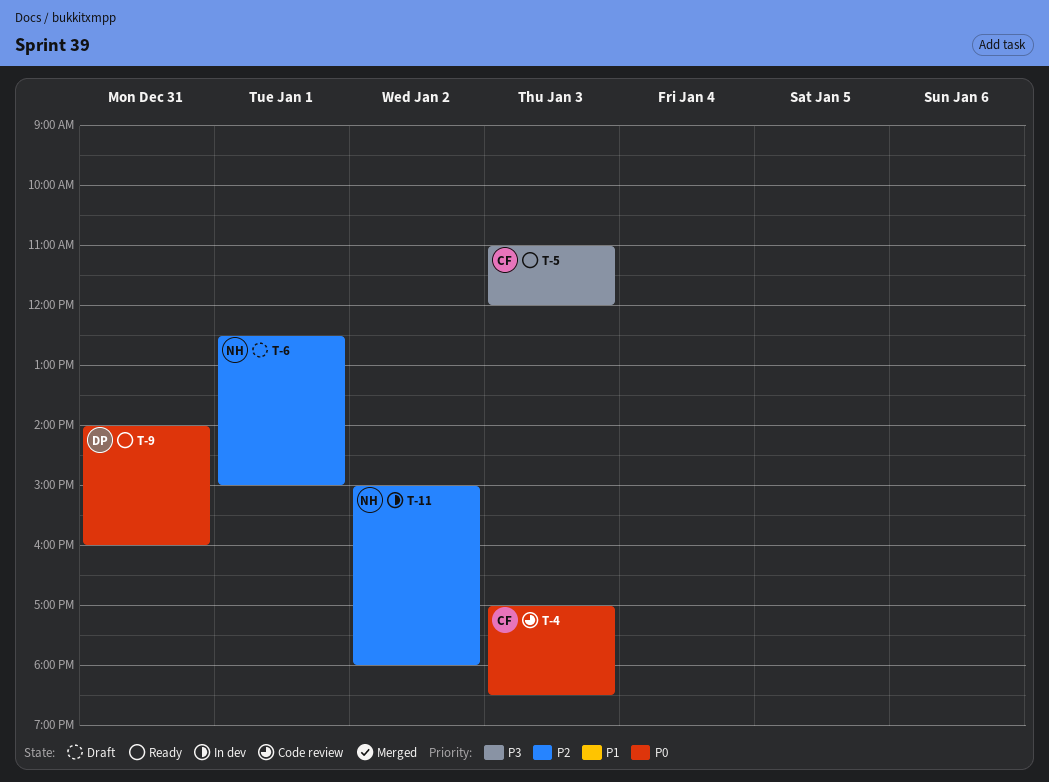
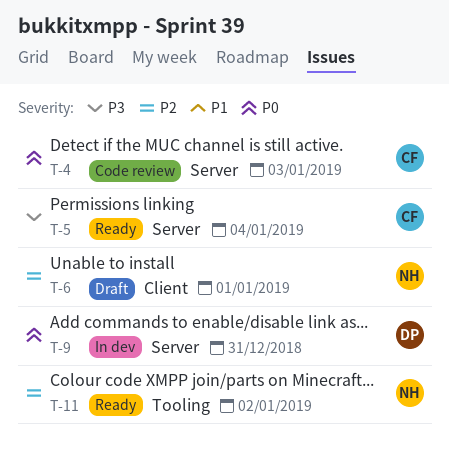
T-5, day: Jan 3 -> Jan 4
T-9, status: Ready -> In dev
T-11, status: In dev -> Ready

